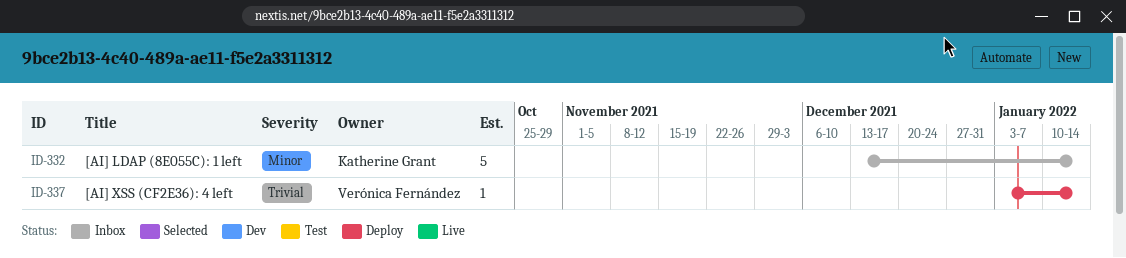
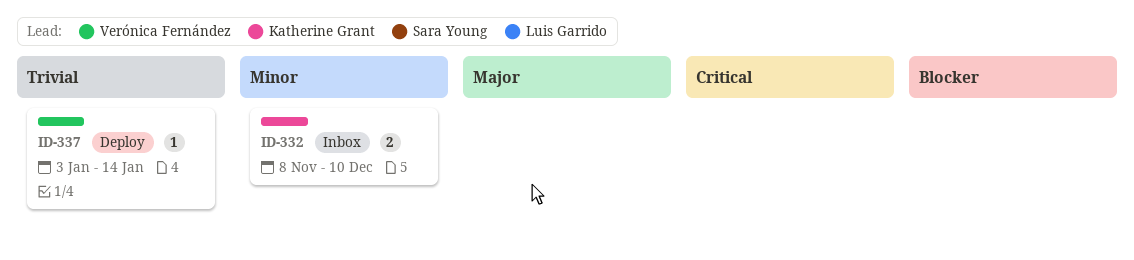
ID-332, estimate: 5 -> 2
ID-332, start: Dec 13 -> Nov 8
ID-332, due: Jan 14 -> Dec 10

